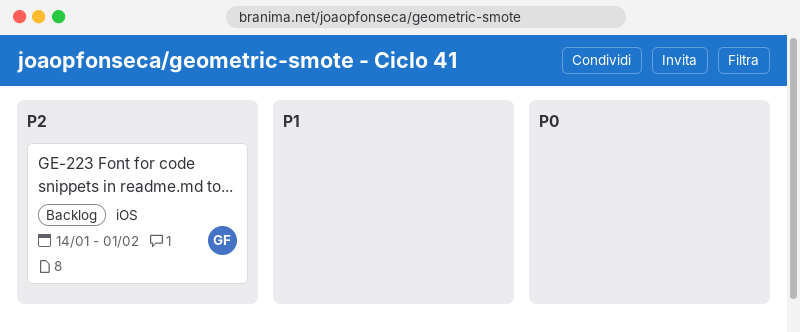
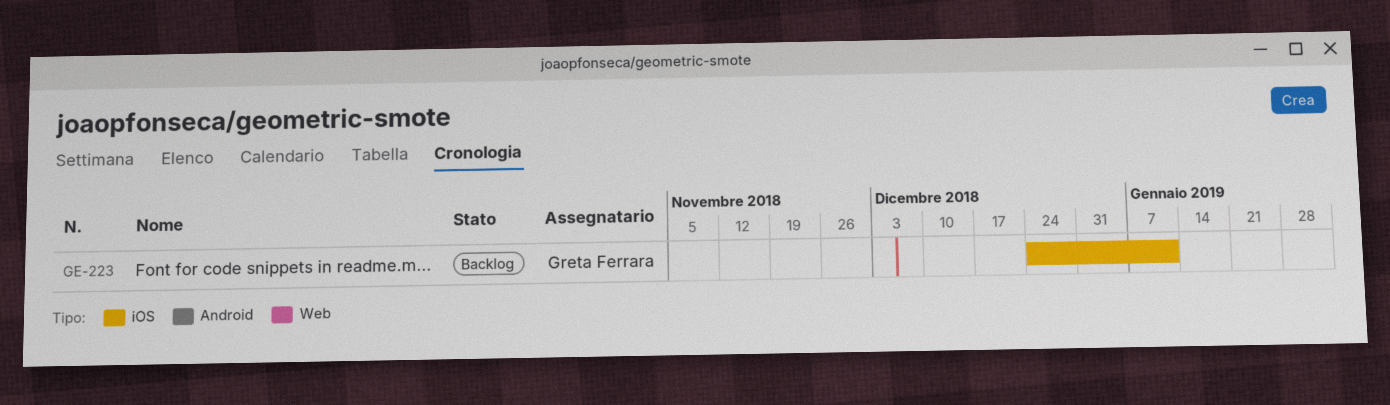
GE-223, start: Jan 14 -> Dec 24
GE-223, due: Feb 1 -> Jan 11

